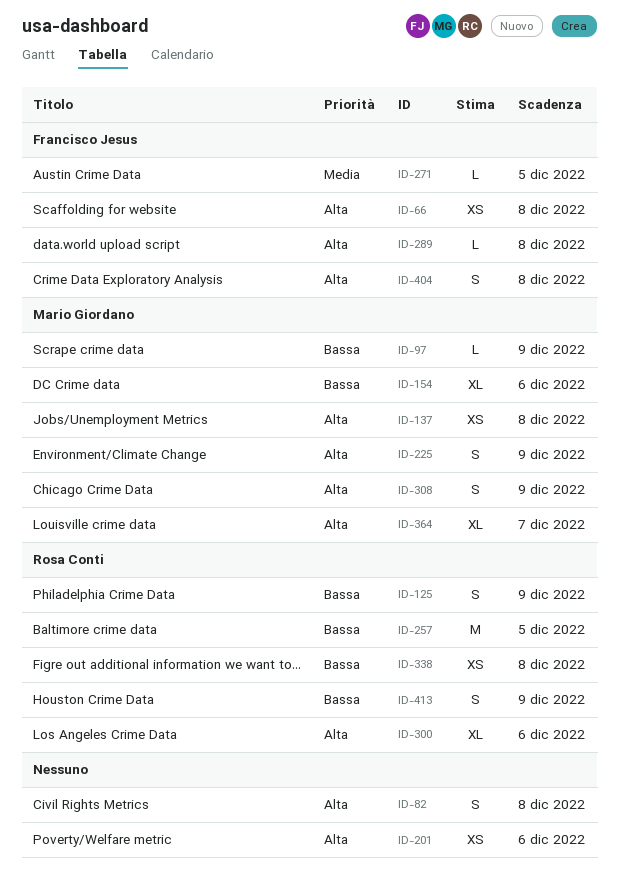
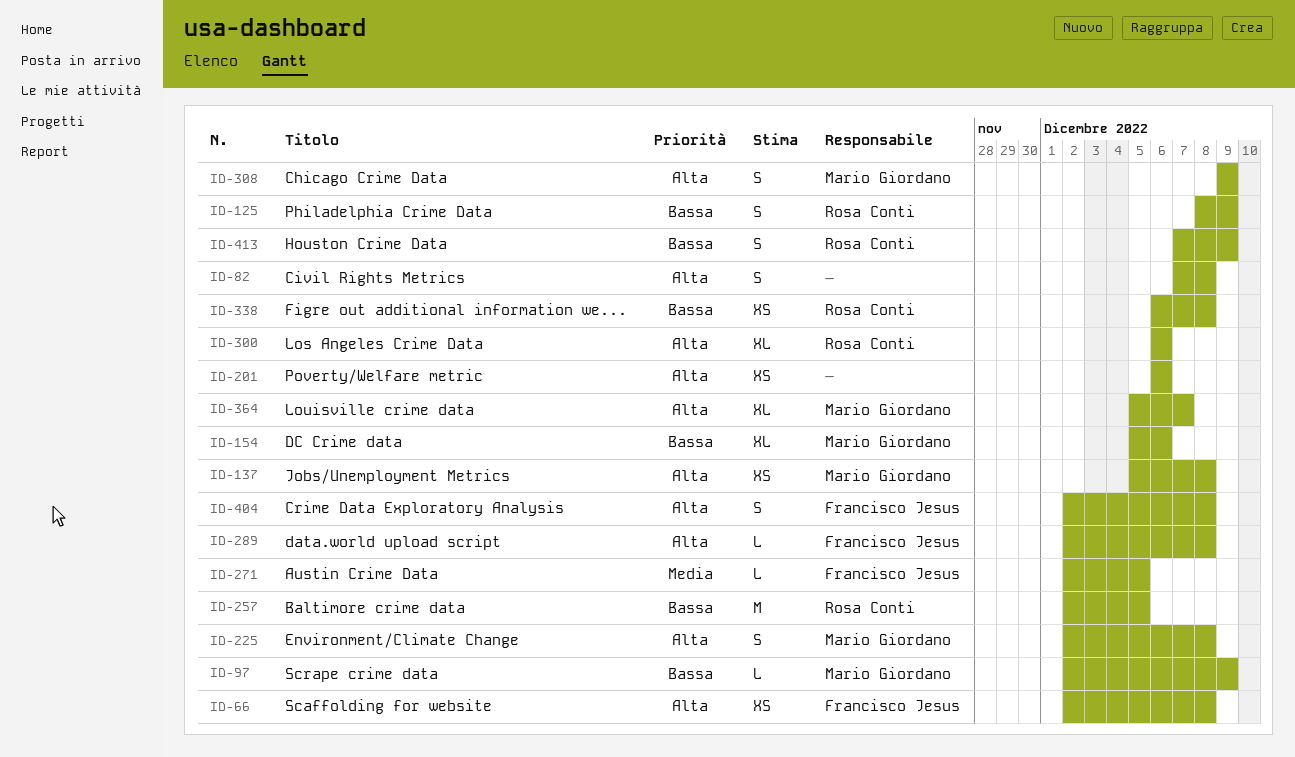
ID-225, due: Dec 9 -> Dec 8

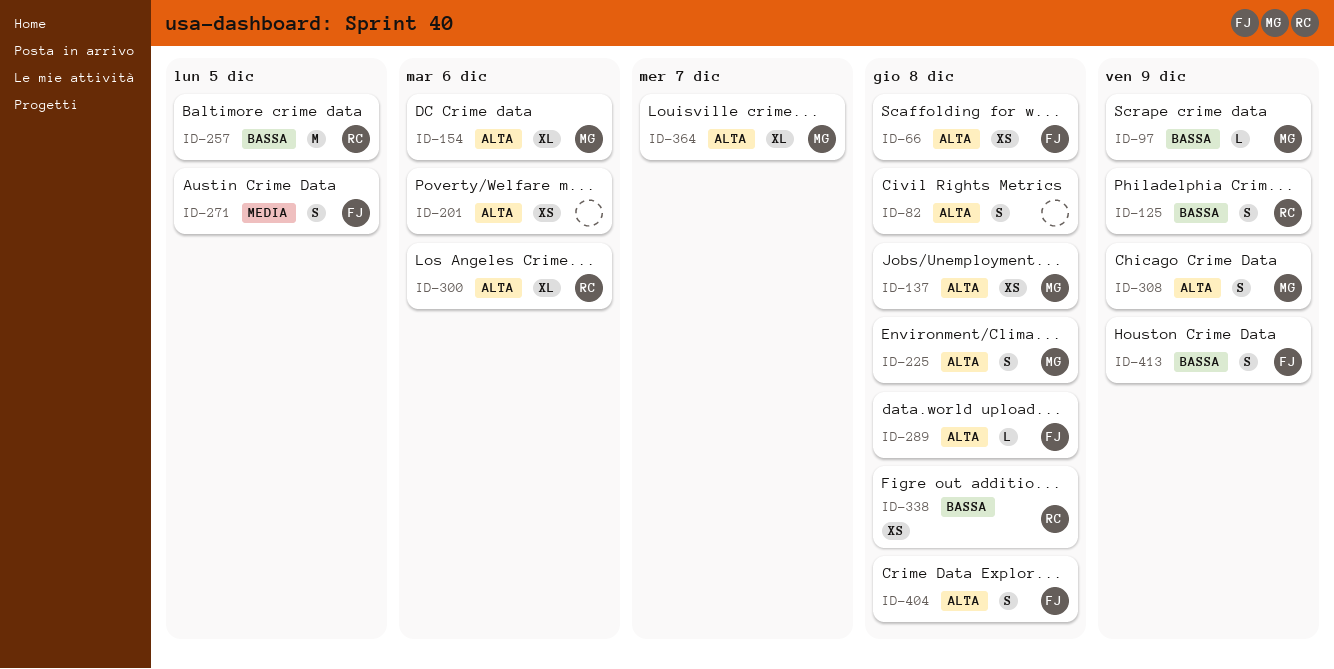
ID-154, priority: Bassa -> Alta
ID-271, estimate: L -> S
ID-413, owner: Rosa Conti -> Francisco Jesus

